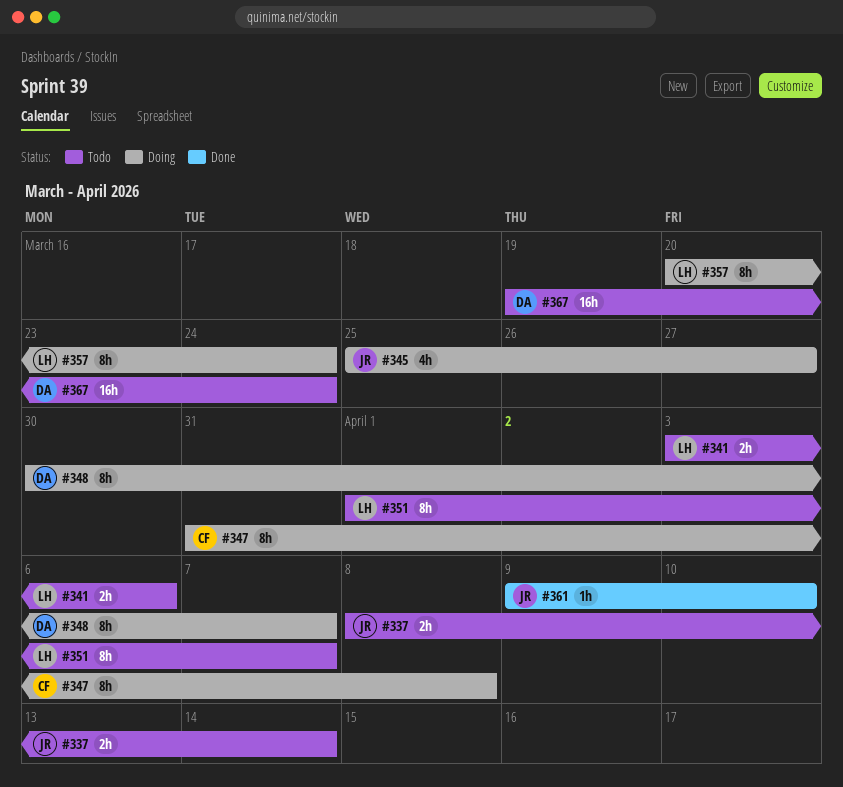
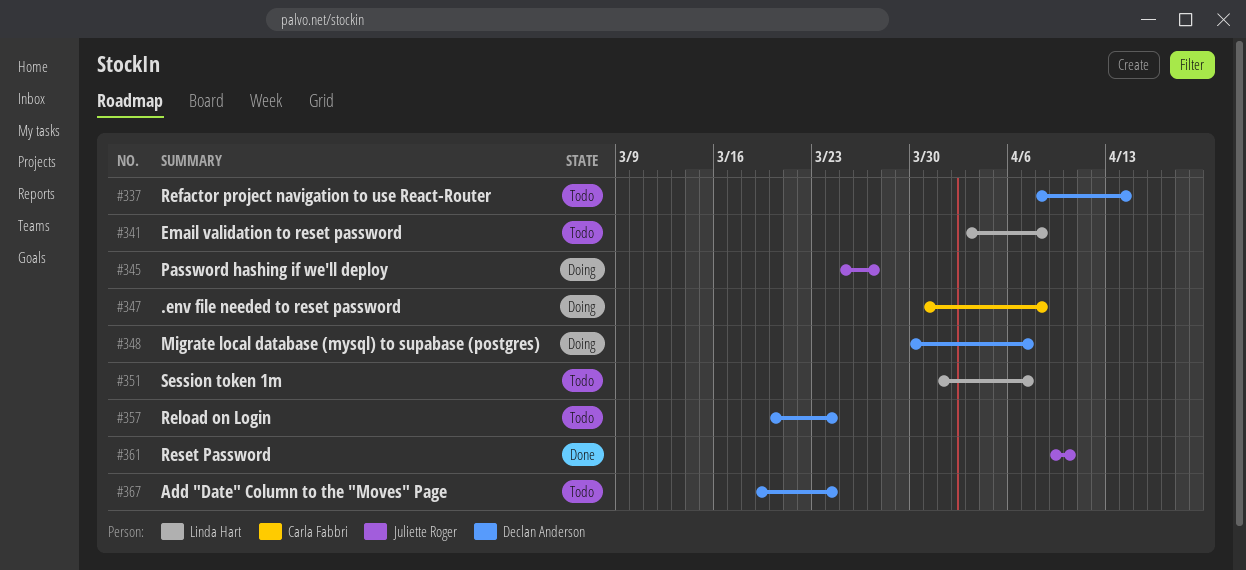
#337, owner: Juliette Roger -> Declan Anderson
#341, due: Apr 6 -> Apr 8
#357, status: Doing -> Todo
#357, owner: Linda Hart -> Declan Anderson

